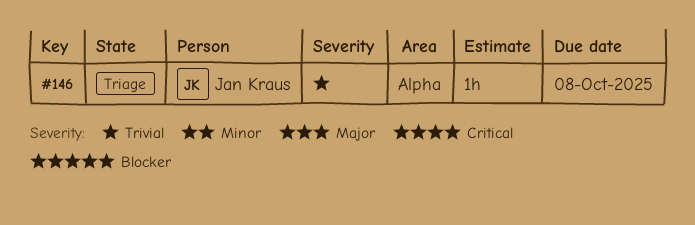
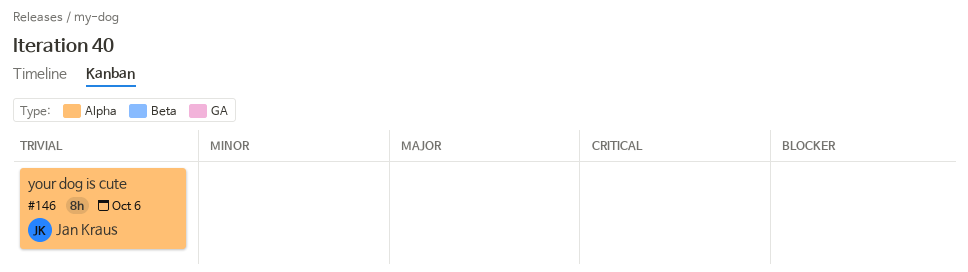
#146, estimate: 1h -> 8h
#146, due: Oct 8 -> Oct 6

